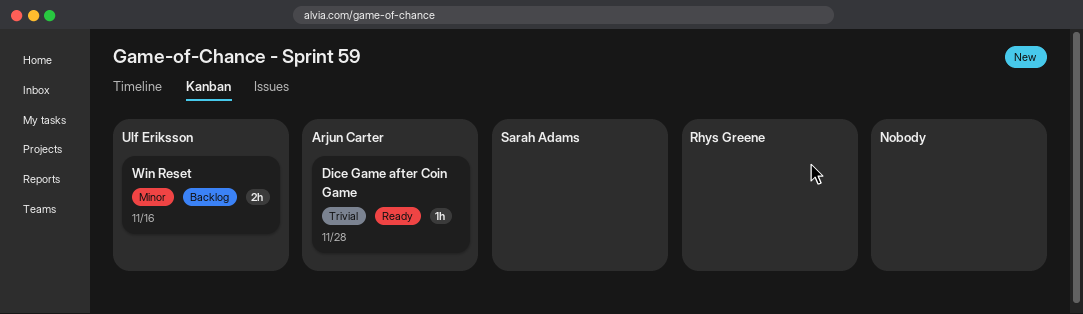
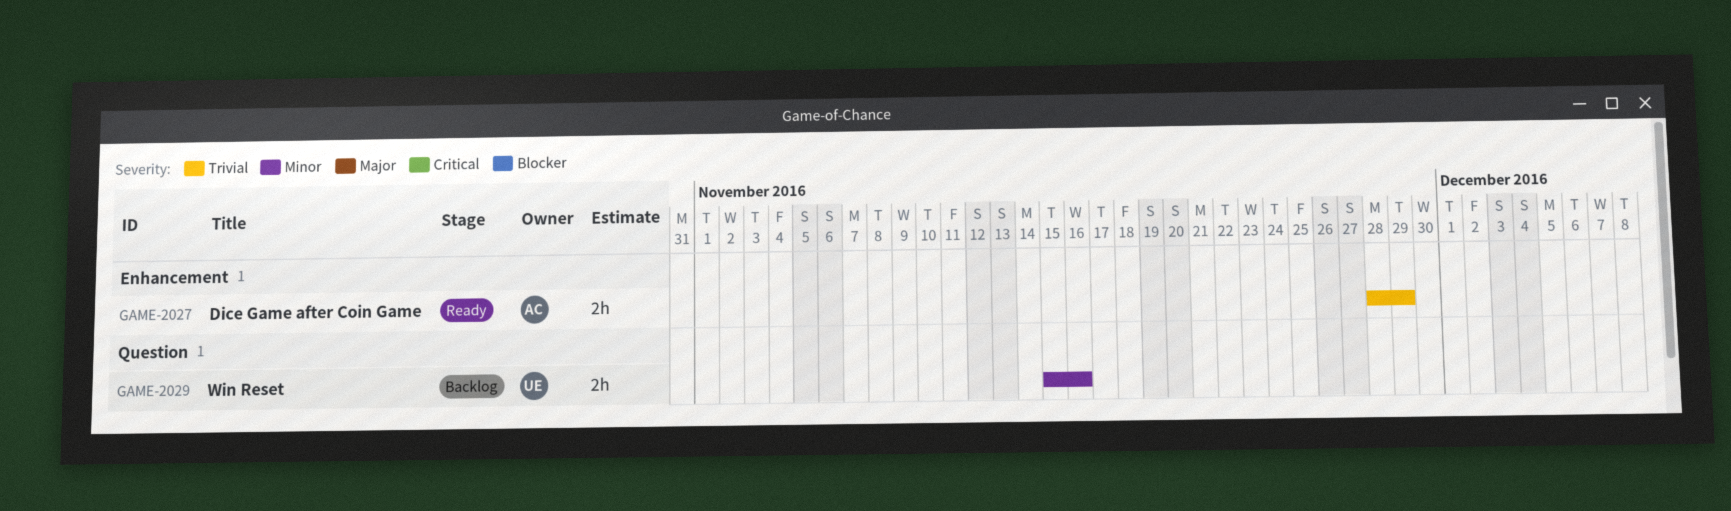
Dice Game after Coin Game, estimate: 1h -> 2h
Dice Game after Coin Game, due: Nov 28 -> Nov 29

